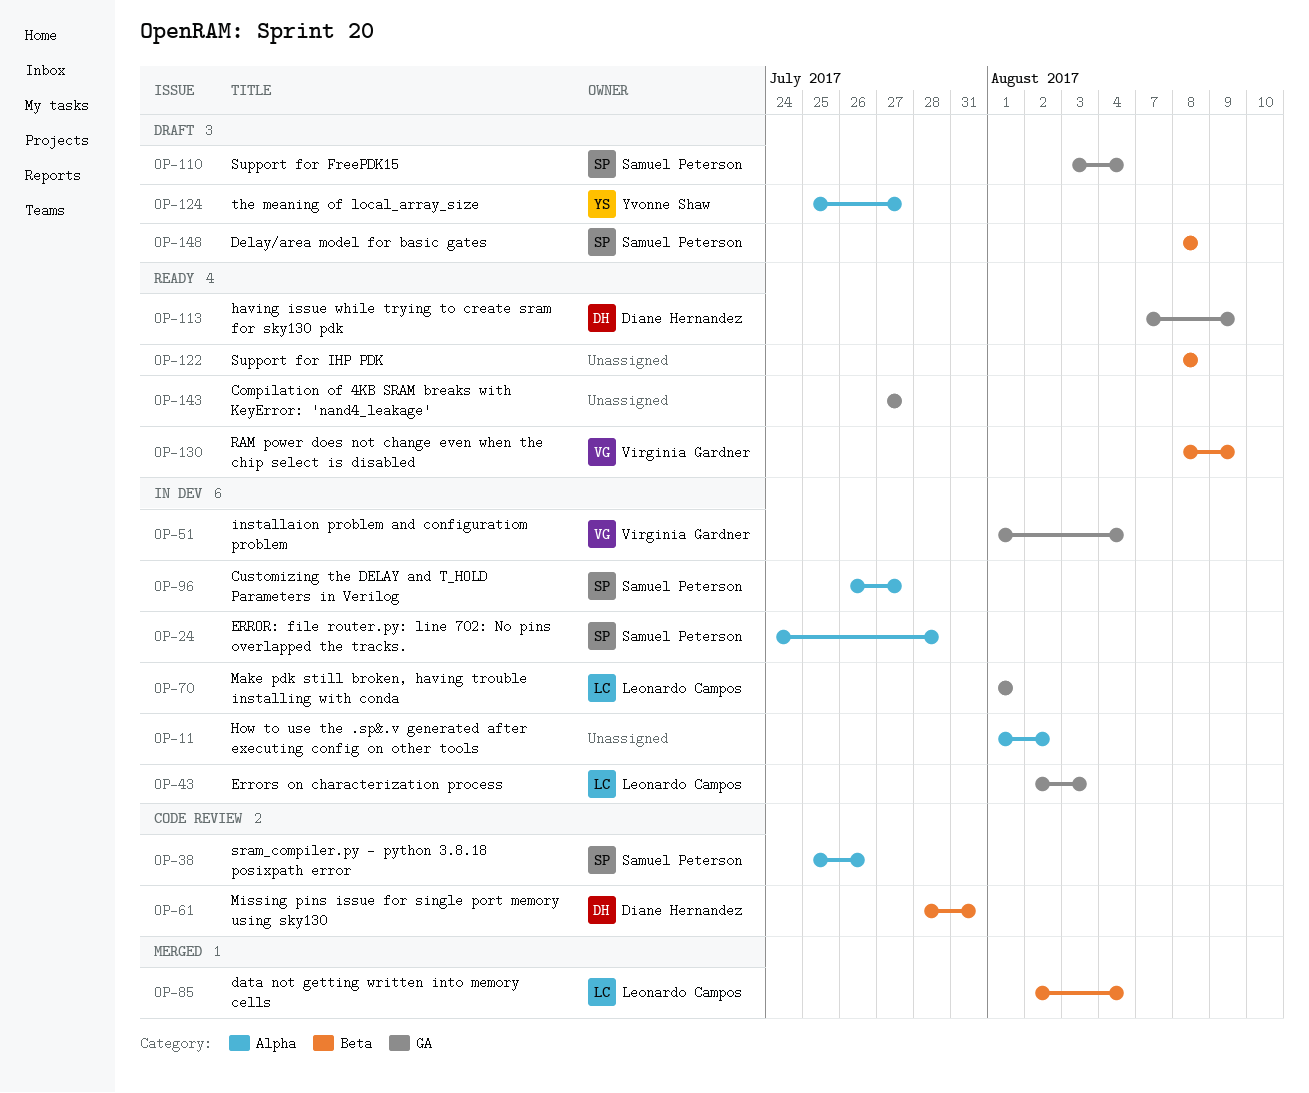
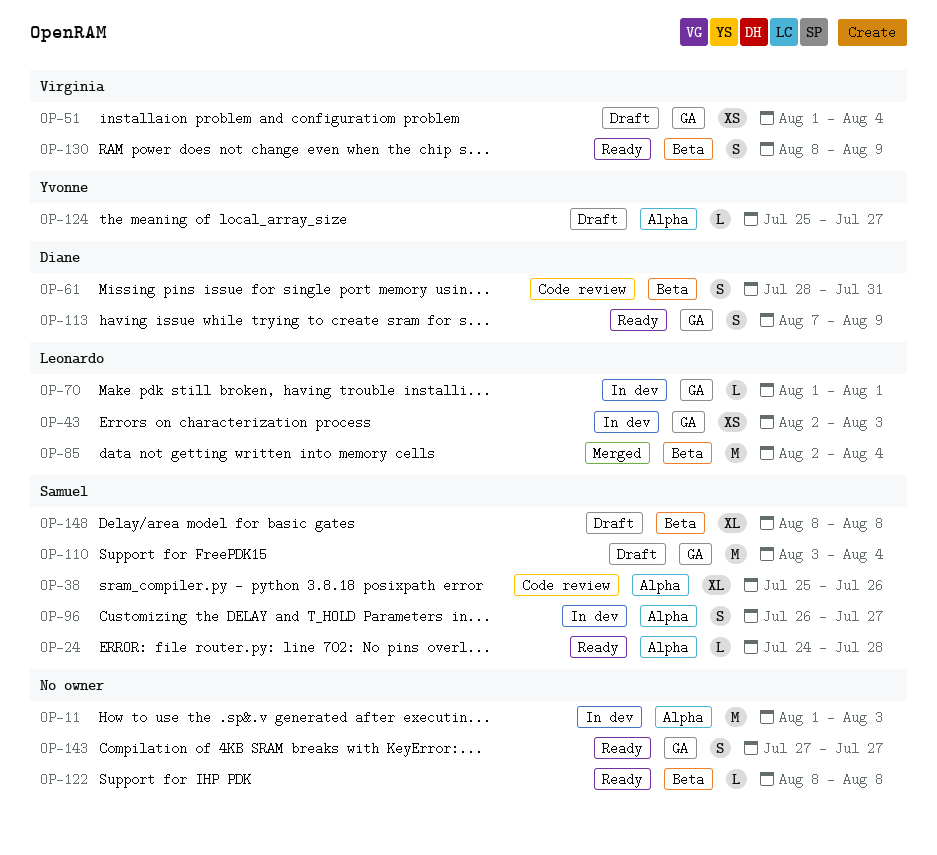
OP-11, due: Aug 2 -> Aug 3
OP-24, status: In dev -> Ready
OP-51, status: In dev -> Draft

